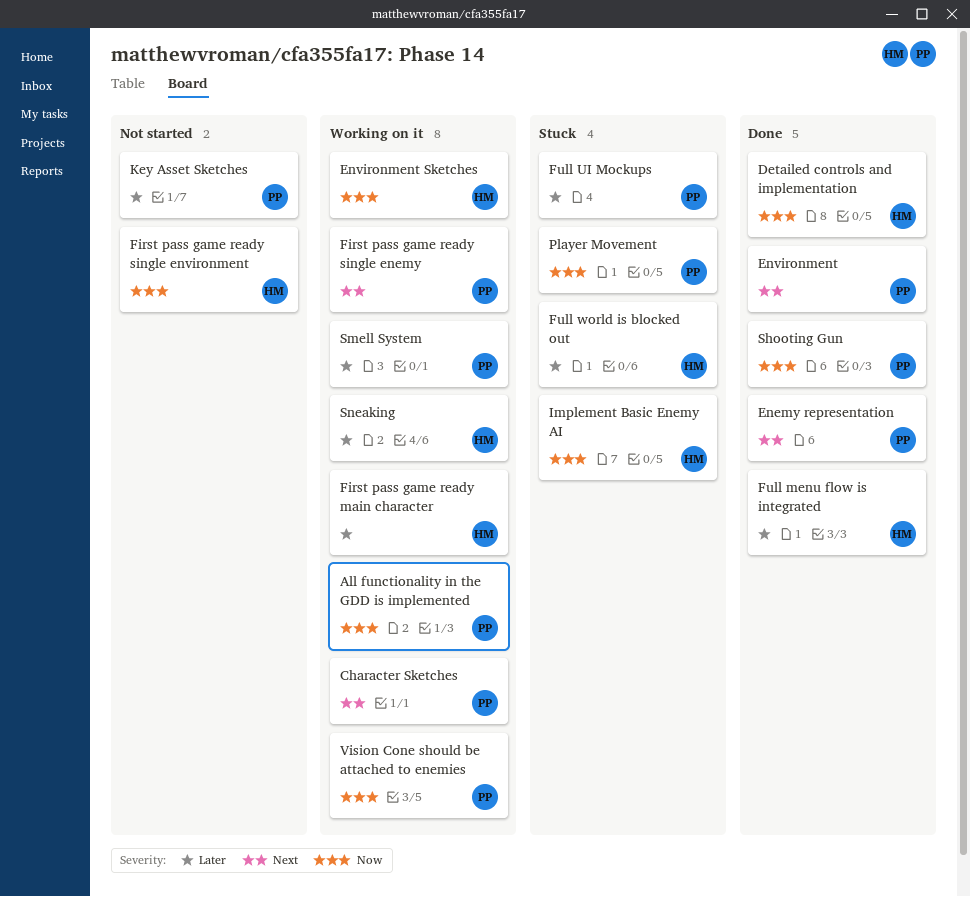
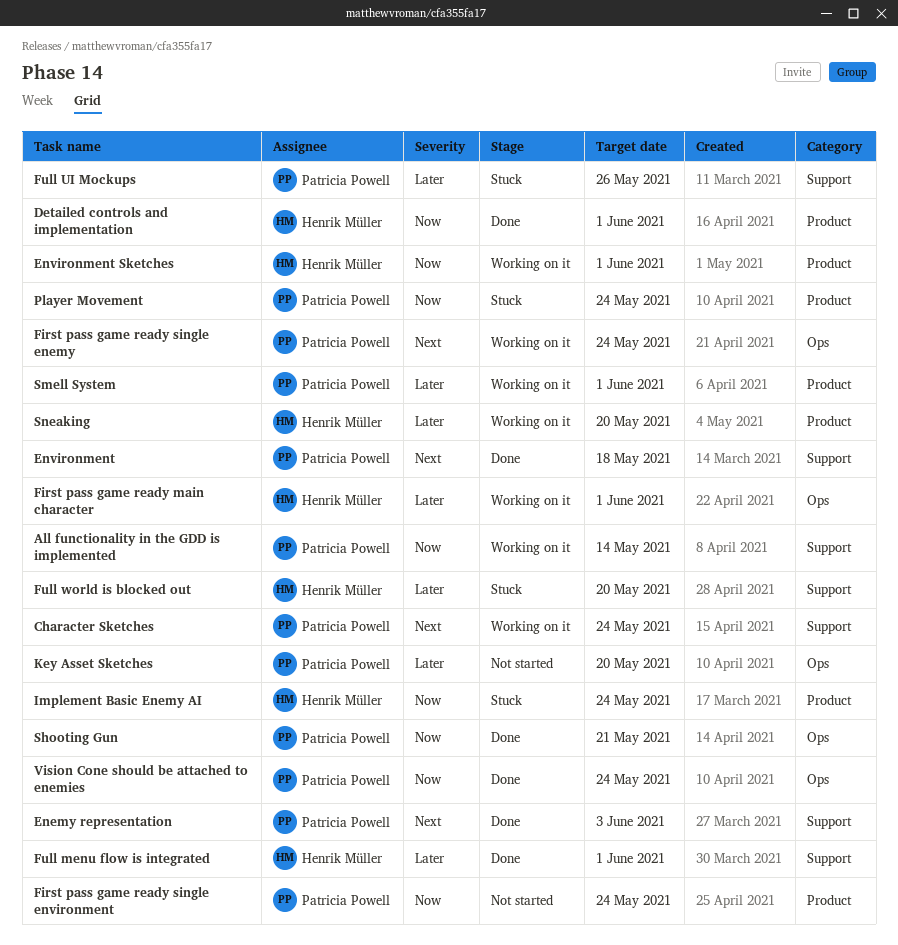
First pass game ready single environment, owner: Henrik Müller -> Patricia Powell
Vision Cone should be attached to enemies, status: Working on it -> Done

